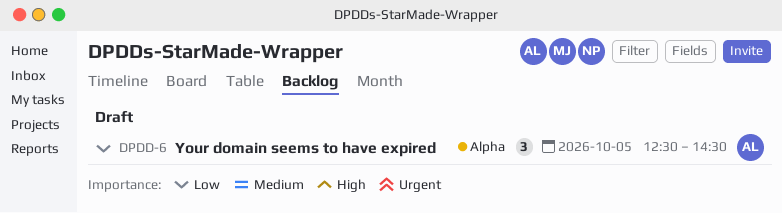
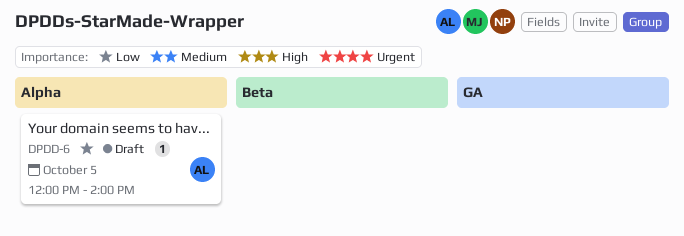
DPDD-6, estimate: 3 -> 1
DPDD-6, begins: 12:30 -> 12:00
DPDD-6, ends: 14:30 -> 14:00

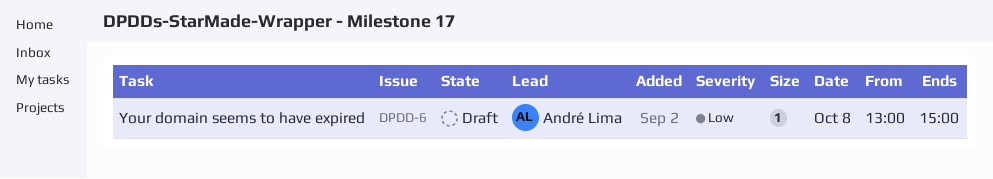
DPDD-6, day: Oct 5 -> Oct 8
DPDD-6, begins: 12:00 -> 13:00
DPDD-6, ends: 14:00 -> 15:00

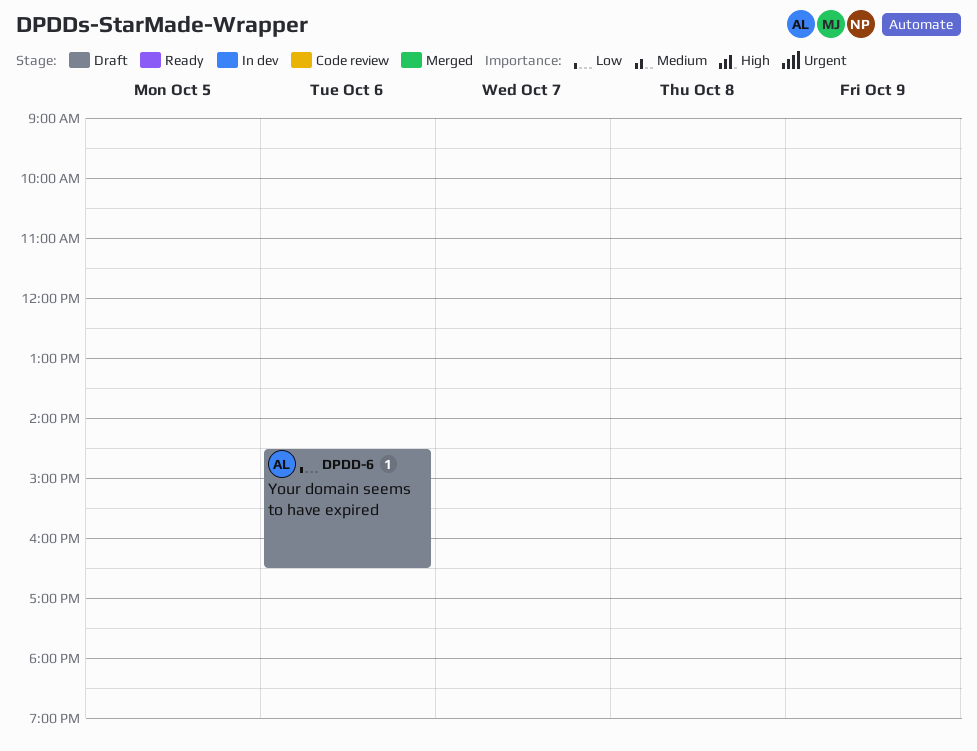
DPDD-6, day: Oct 8 -> Oct 6
DPDD-6, begins: 13:00 -> 14:30
DPDD-6, ends: 15:00 -> 16:30

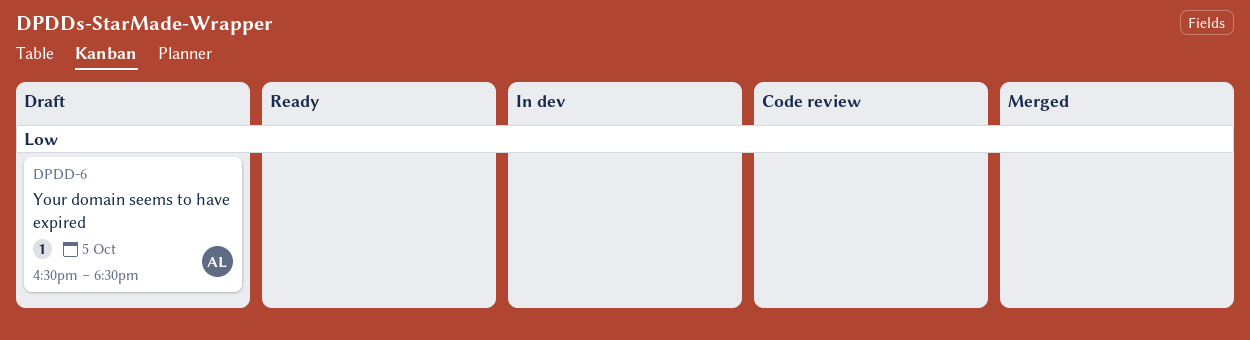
DPDD-6, day: Oct 6 -> Oct 5
DPDD-6, begins: 14:30 -> 16:30
DPDD-6, ends: 16:30 -> 18:30

